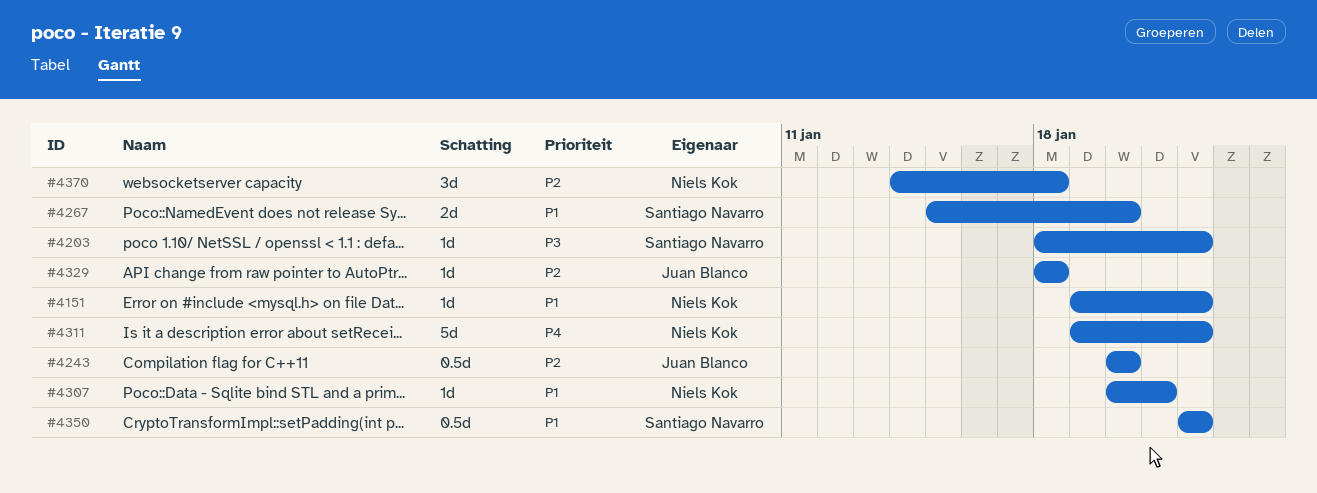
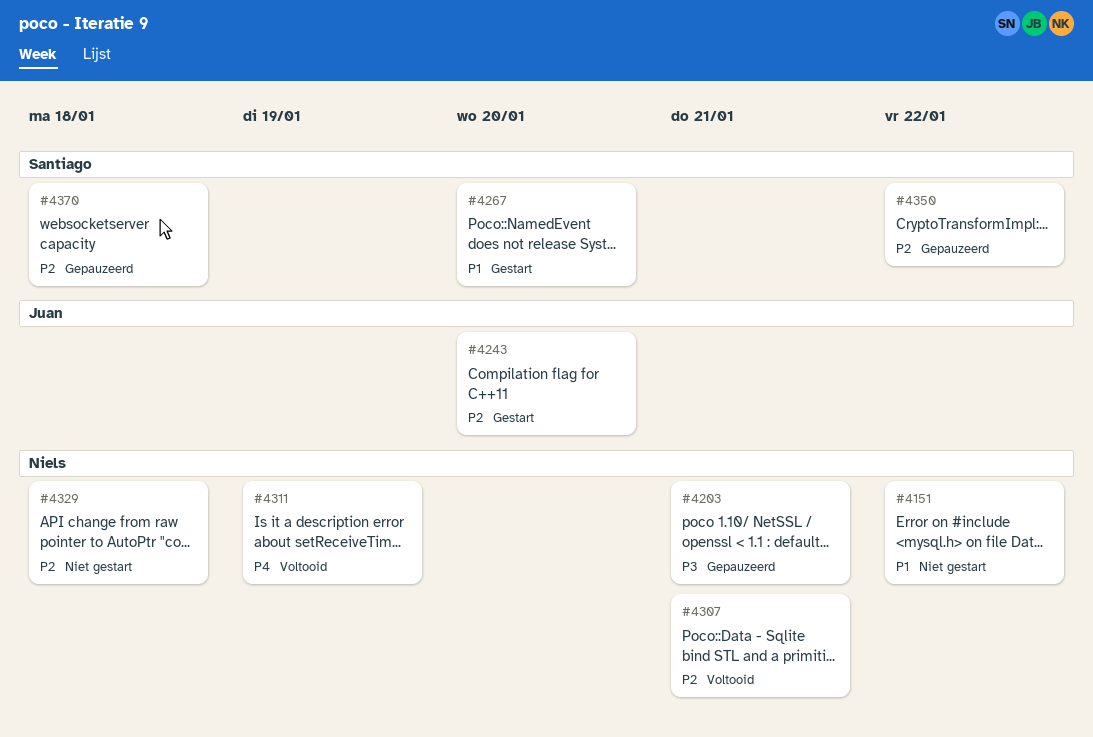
#4203, owner: Santiago Navarro -> Niels Kok
#4203, due: Jan 22 -> Jan 21
#4307, priority: P1 -> P2
#4311, due: Jan 22 -> Jan 19
#4329, owner: Juan Blanco -> Niels Kok
#4350, priority: P1 -> P2
#4370, owner: Niels Kok -> Santiago Navarro

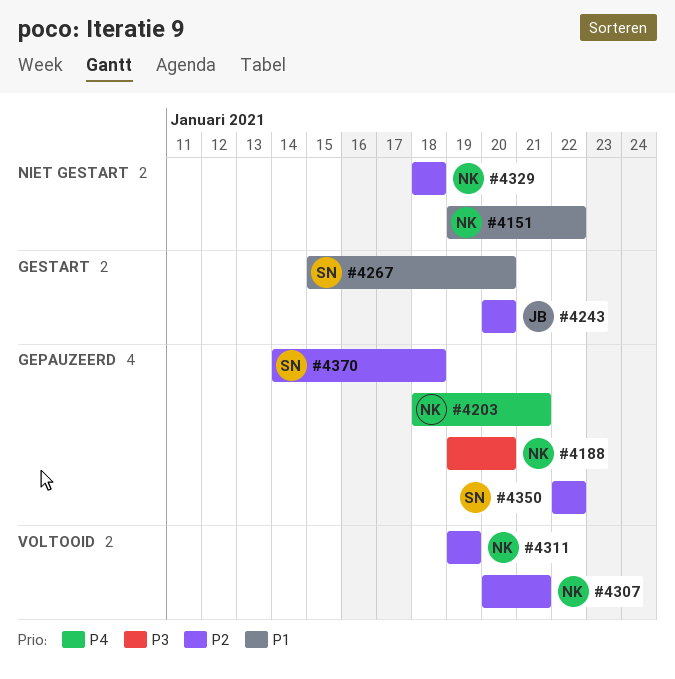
#4188: none -> present
#4203, priority: P3 -> P4
#4311, priority: P4 -> P2

